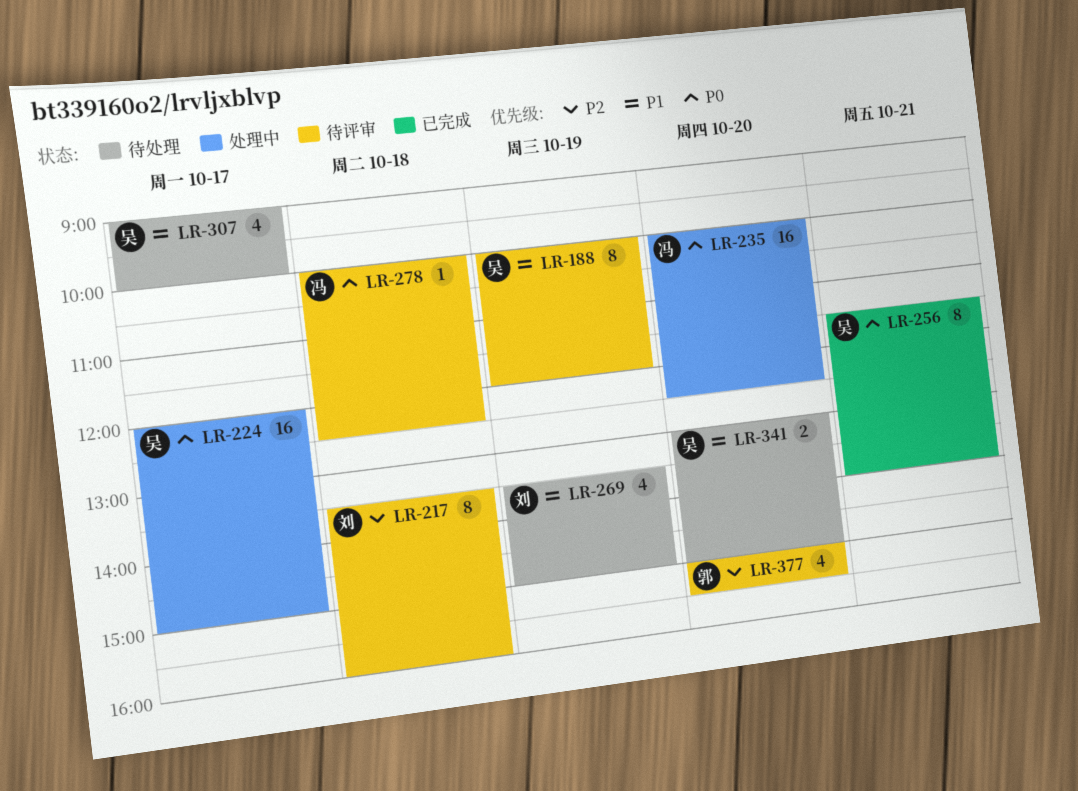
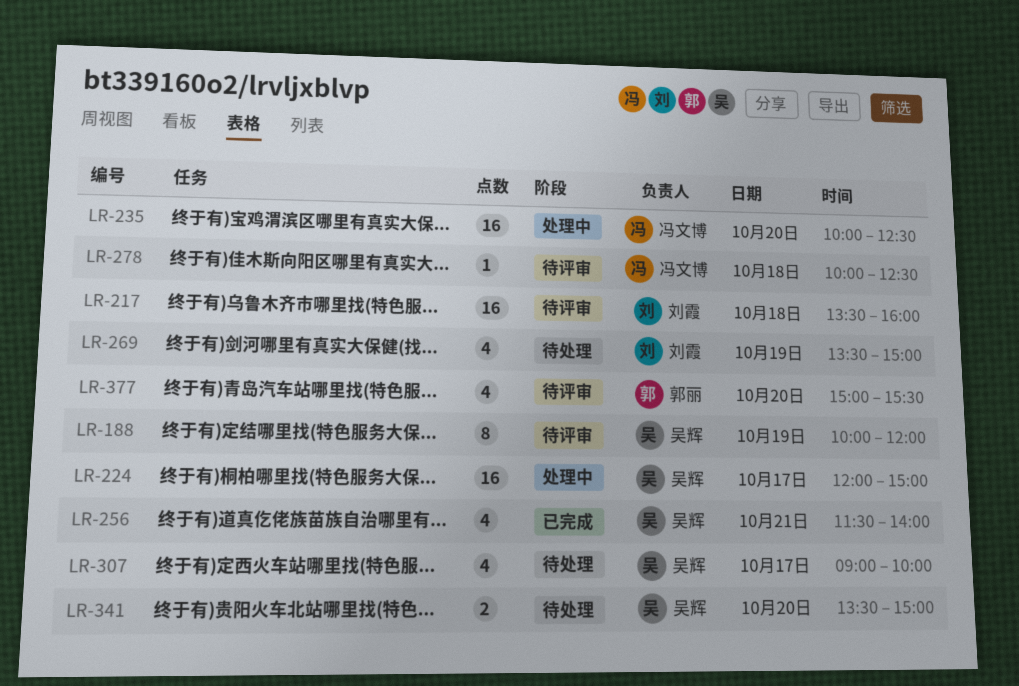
LR-217, estimate: 8 -> 16
LR-256, estimate: 8 -> 4
LR-341, begins: 13:00 -> 13:30

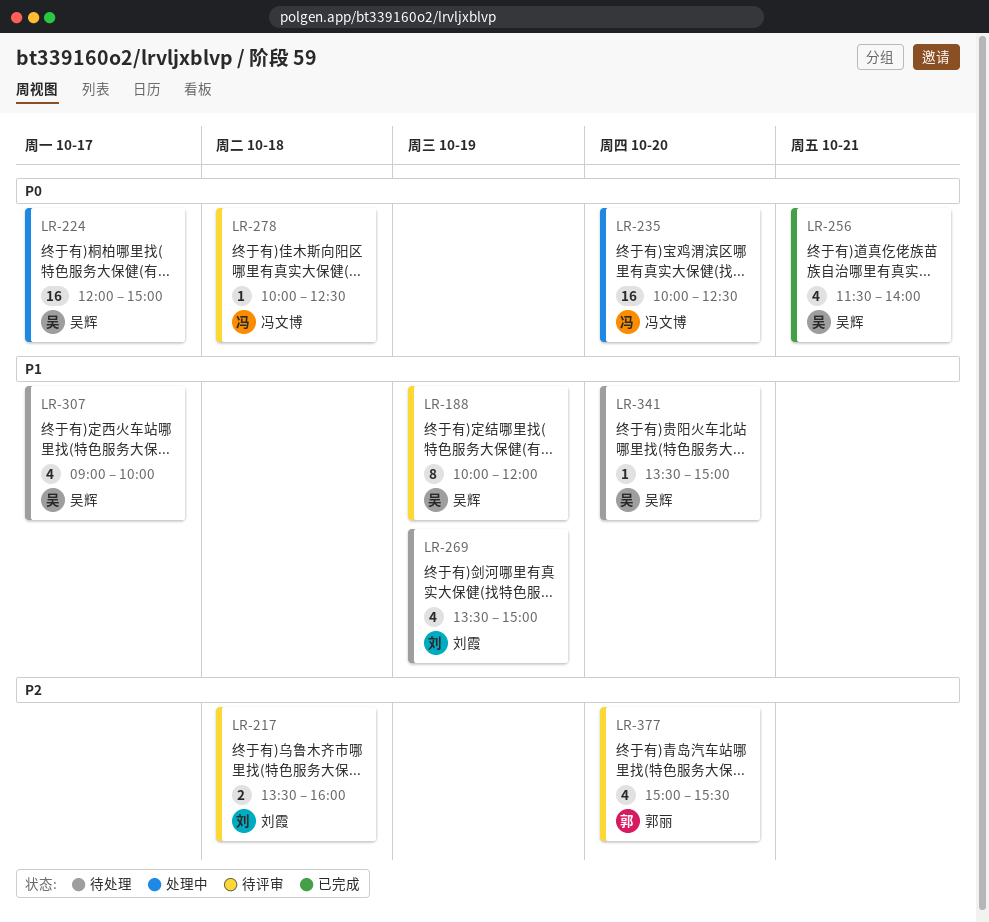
LR-217, estimate: 16 -> 2
LR-341, estimate: 2 -> 1

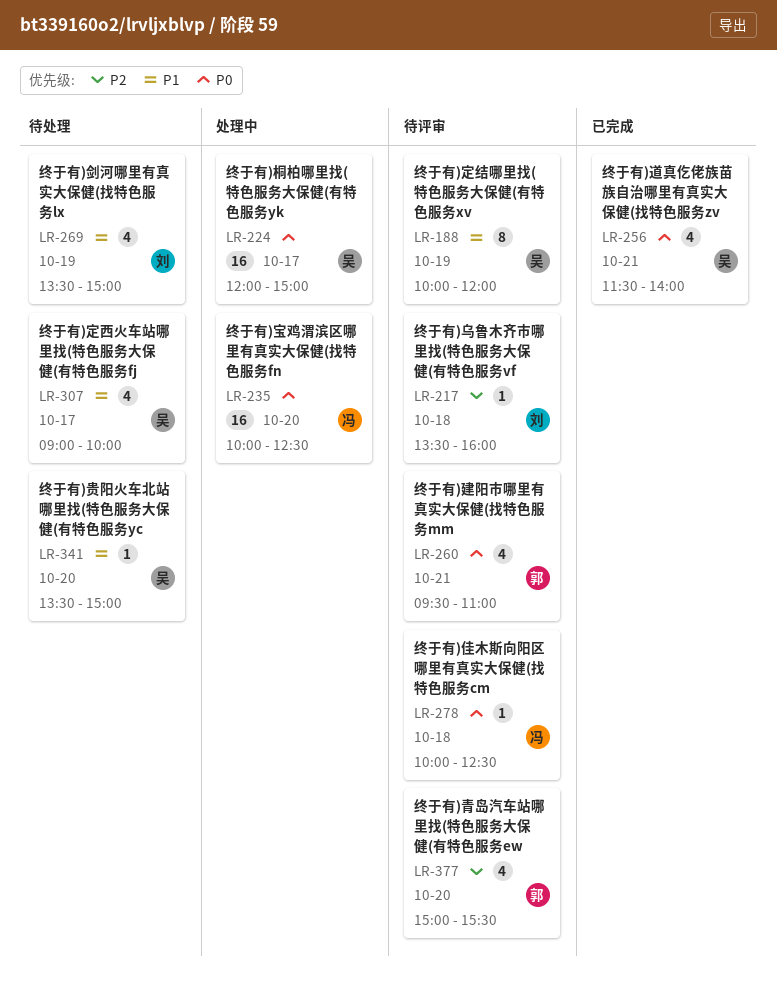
LR-217, estimate: 2 -> 1
LR-260: none -> present

